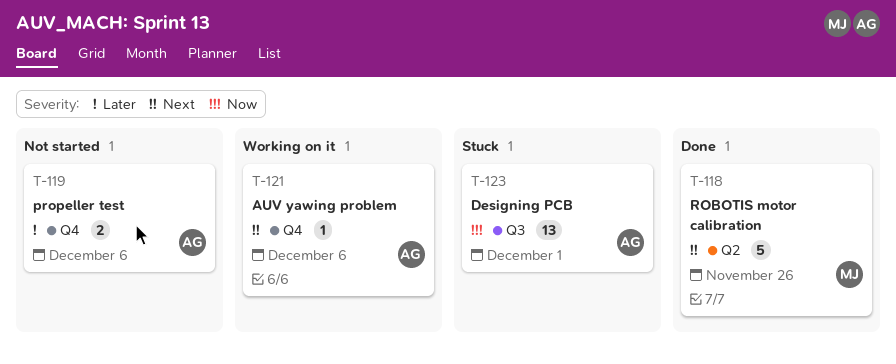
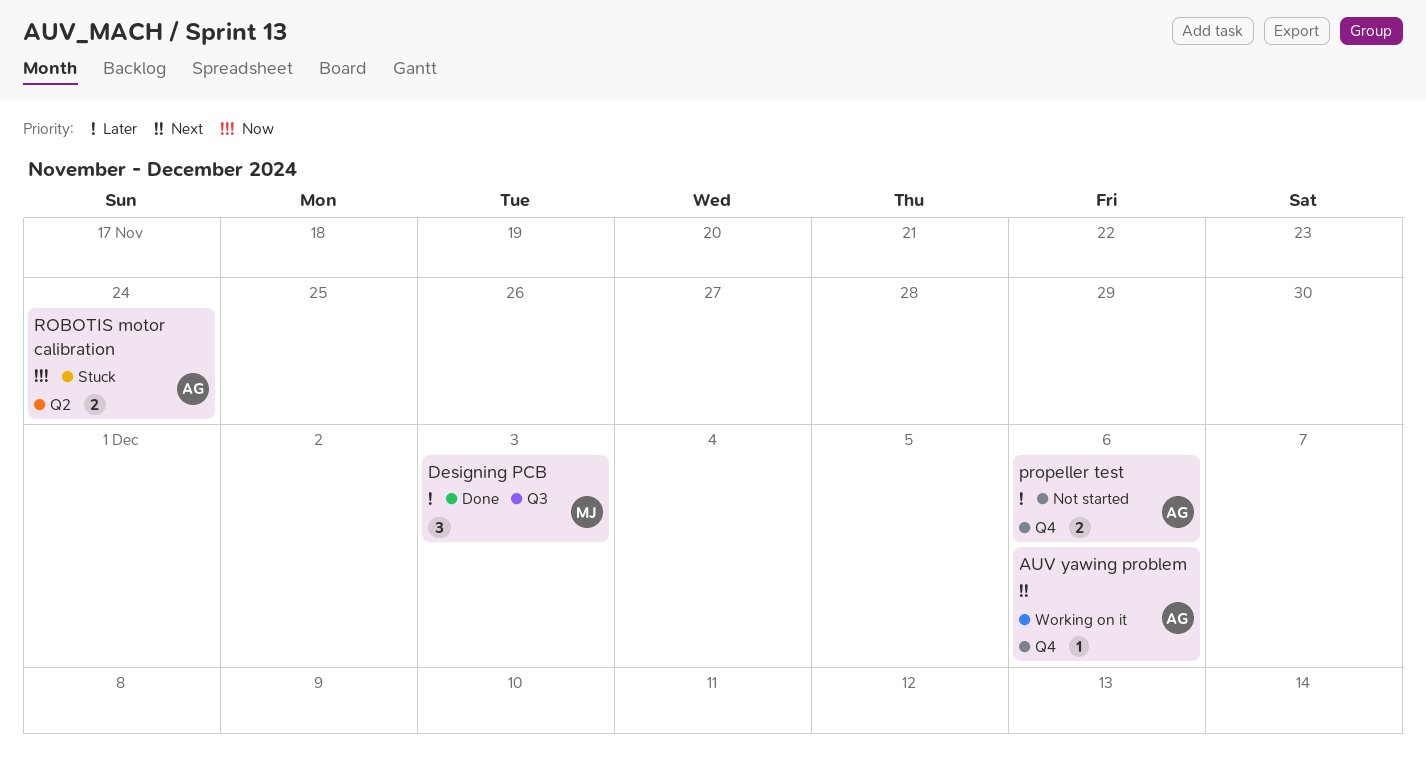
Designing PCB, status: Stuck -> Done
Designing PCB, owner: AG -> MJ
Designing PCB, priority: Now -> Later
Designing PCB, estimate: 13 -> 3
Designing PCB, due: Dec 1 -> Dec 3
ROBOTIS motor calibration, status: Done -> Stuck
ROBOTIS motor calibration, owner: MJ -> AG
ROBOTIS motor calibration, priority: Next -> Now
ROBOTIS motor calibration, estimate: 5 -> 2
ROBOTIS motor calibration, due: Nov 26 -> Nov 24

